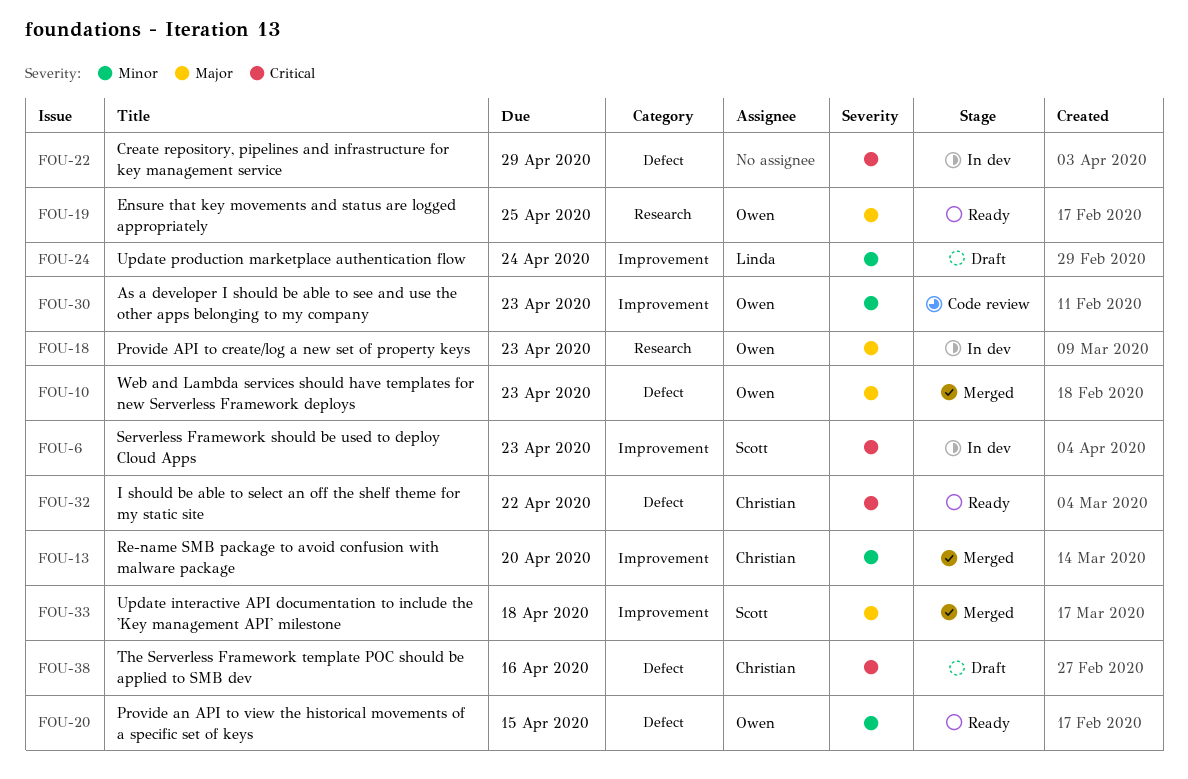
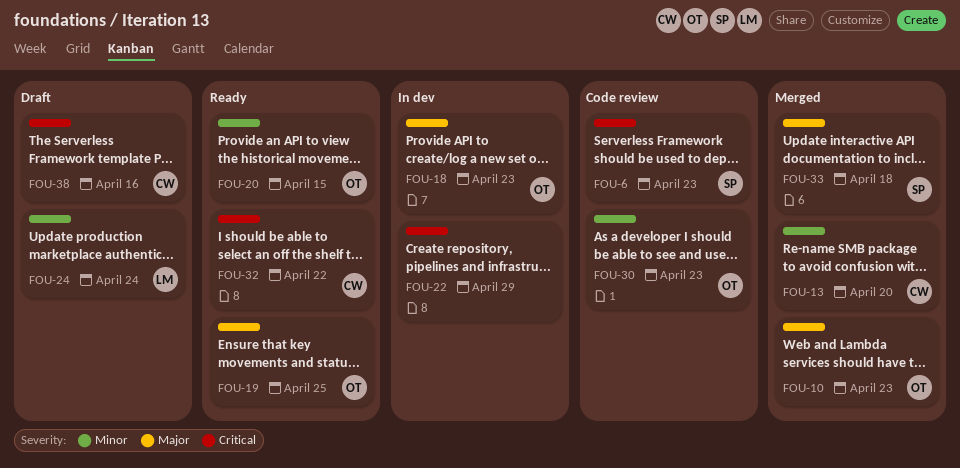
FOU-6, status: In dev -> Code review

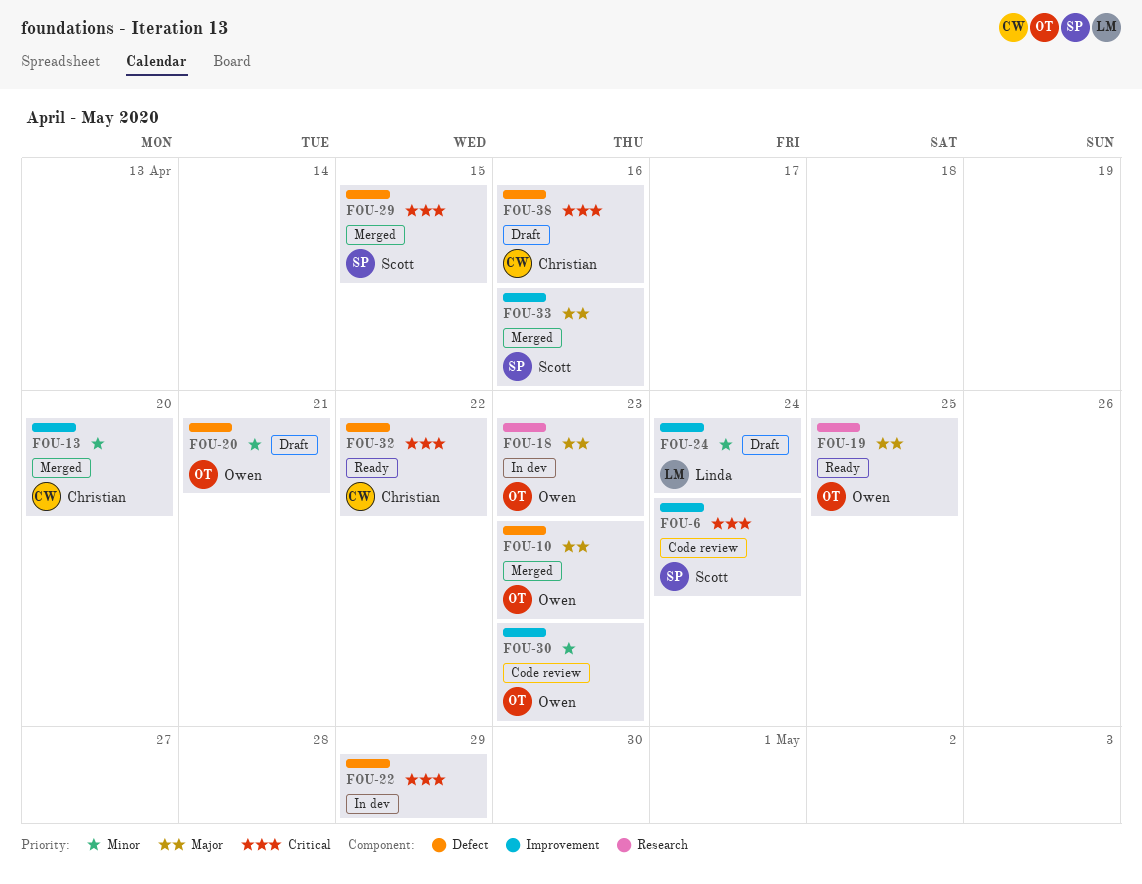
FOU-6, due: Apr 23 -> Apr 24
FOU-20, status: Ready -> Draft
FOU-20, due: Apr 15 -> Apr 21
FOU-29: none -> present
FOU-33, due: Apr 18 -> Apr 16

